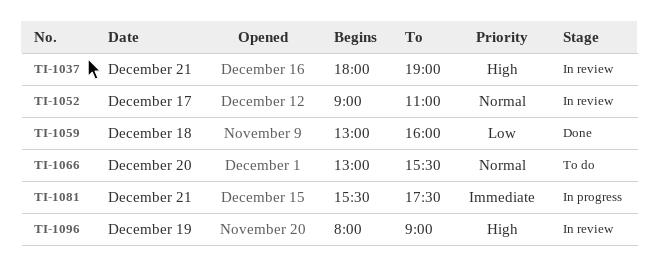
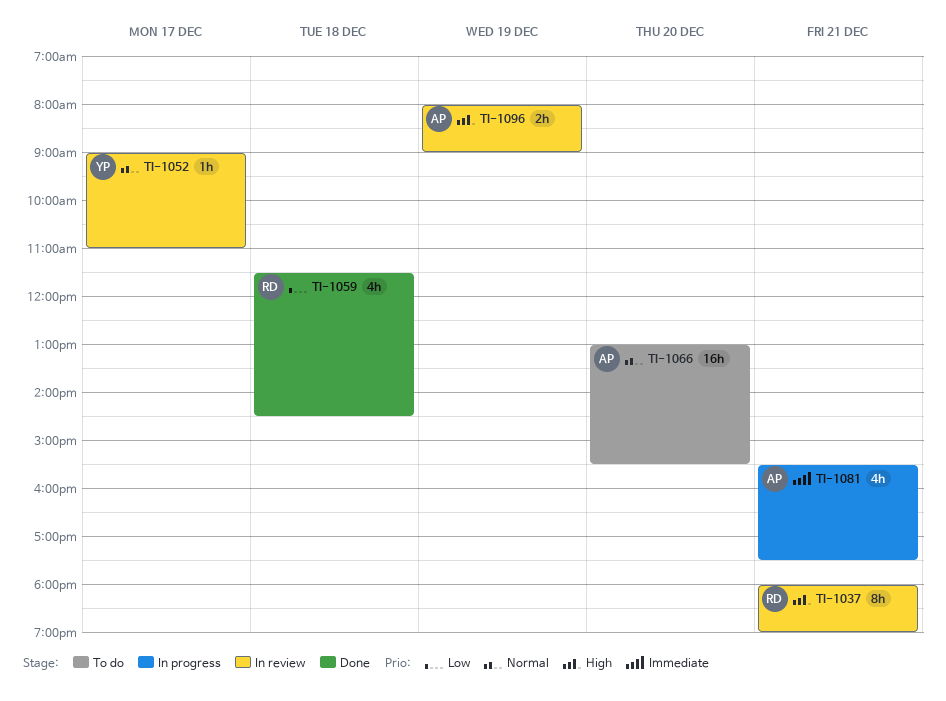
TI-1059, begins: 13:00 -> 11:30
TI-1059, ends: 16:00 -> 14:30

